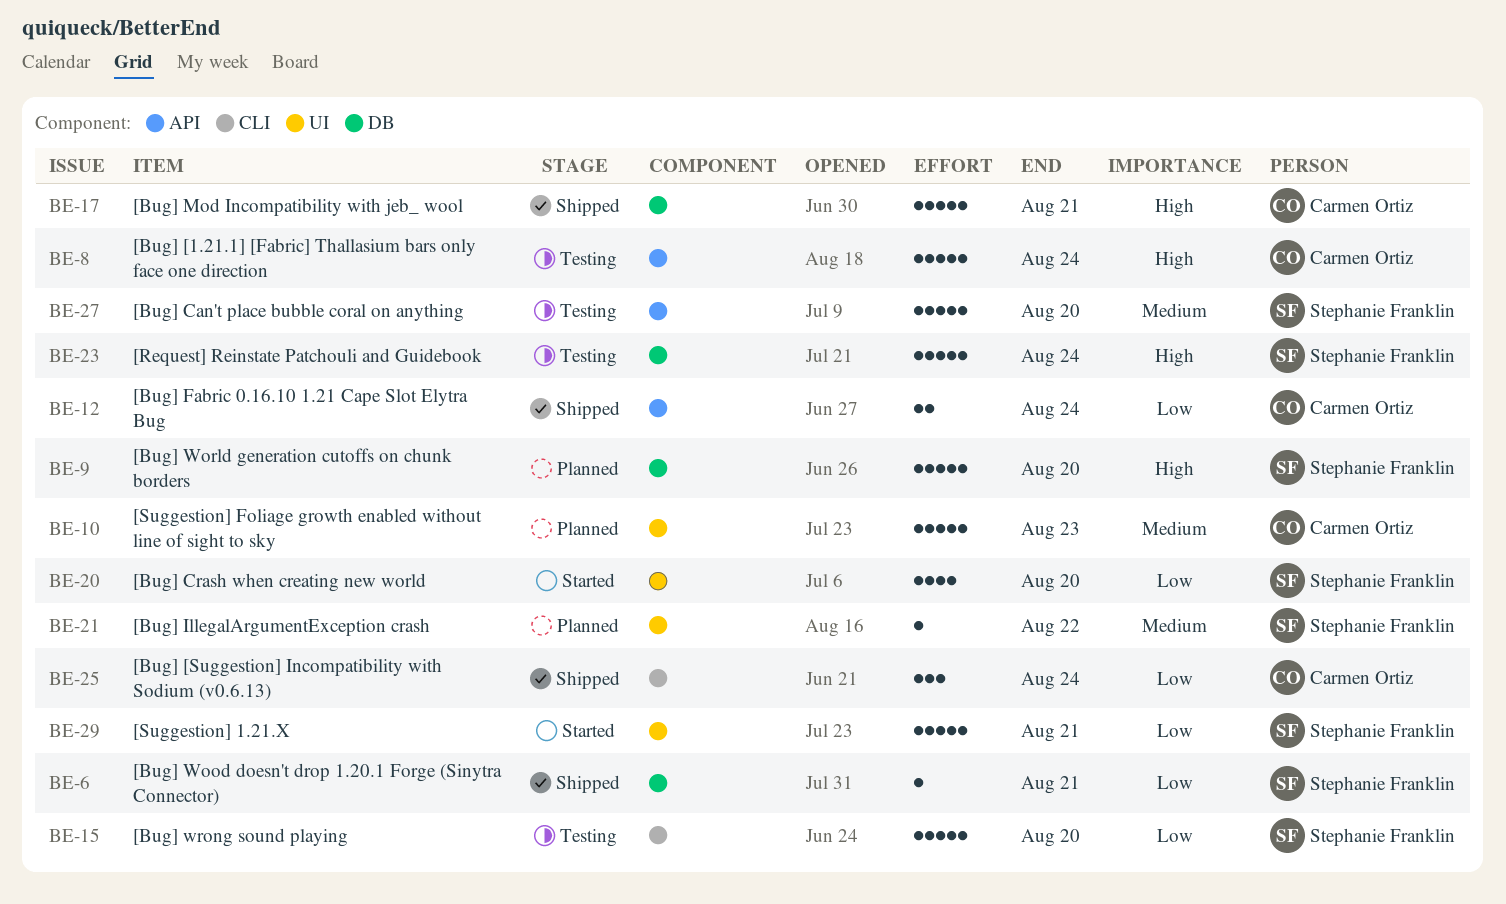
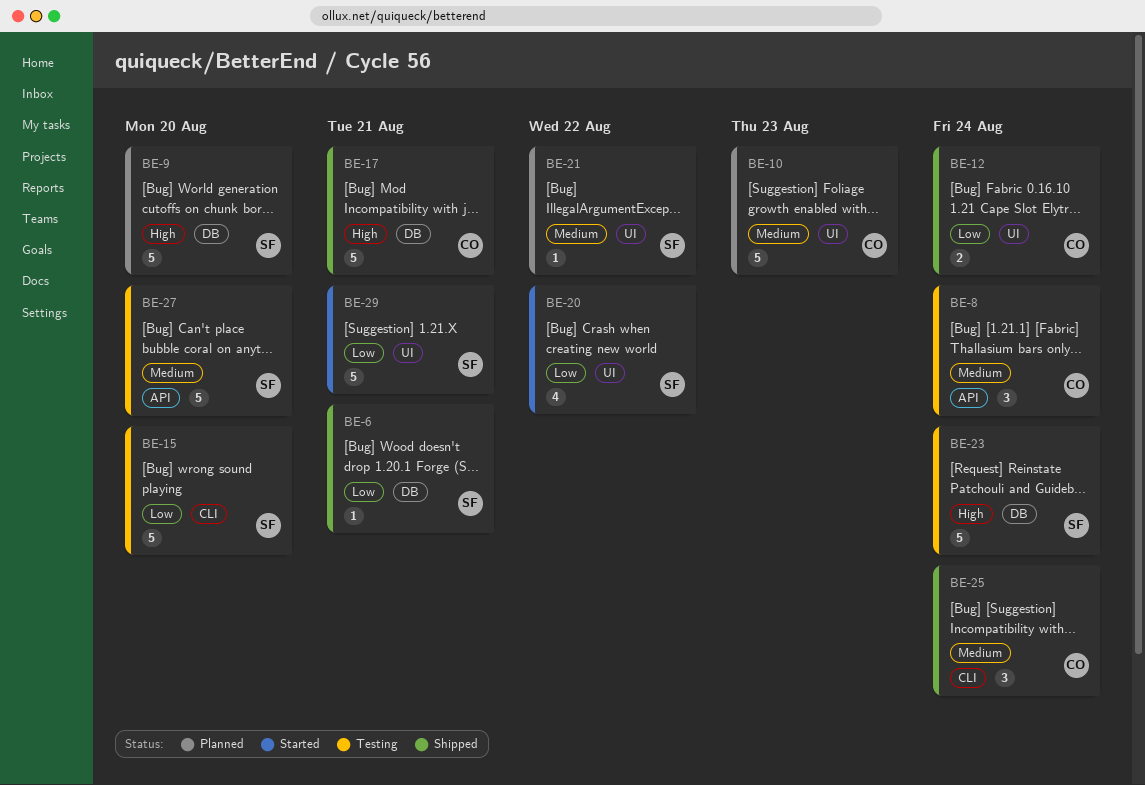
BE-8, priority: High -> Medium
BE-8, estimate: 5 -> 3
BE-12, label: API -> UI
BE-20, due: Aug 20 -> Aug 22
BE-25, priority: Low -> Medium

